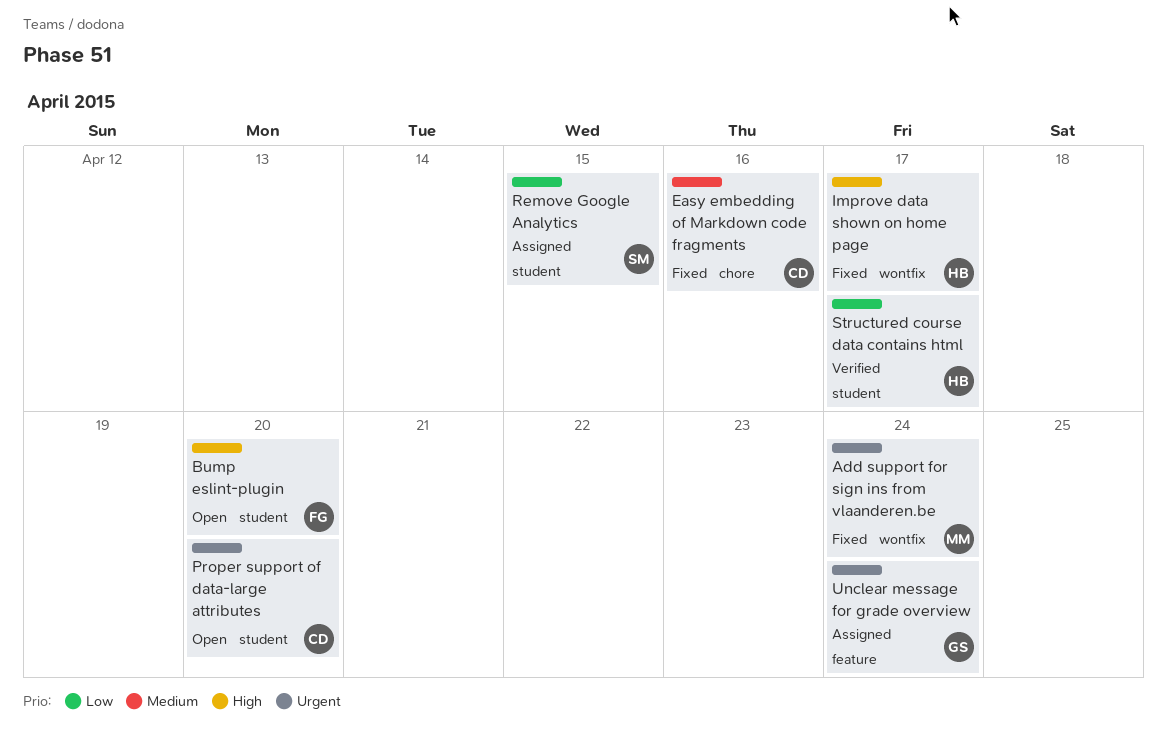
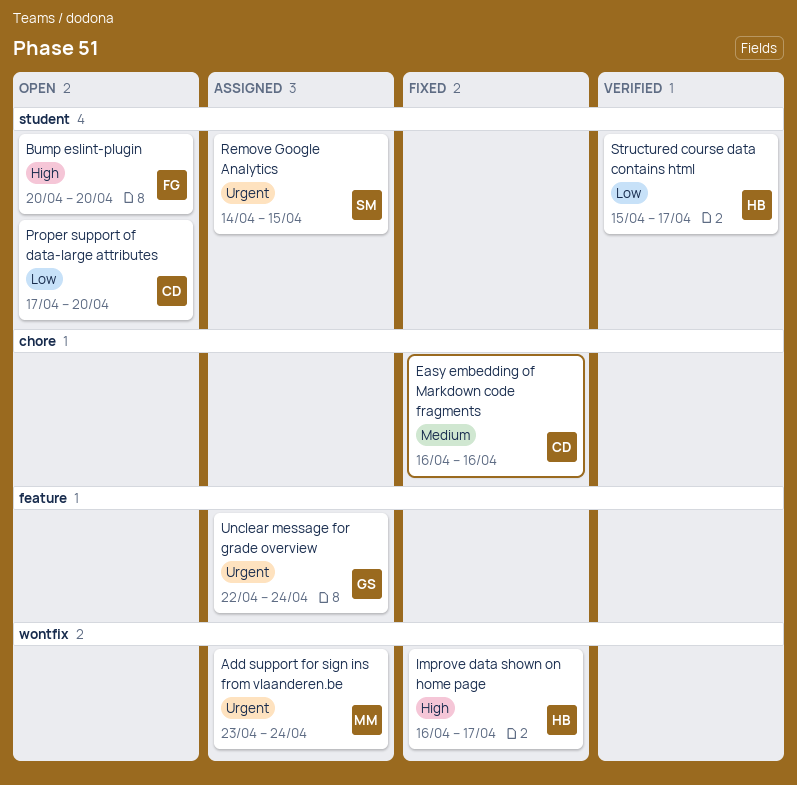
Add support for sign ins from vlaanderen.be, status: Fixed -> Assigned
Proper support of data-large attributes, priority: Urgent -> Low
Remove Google Analytics, priority: Low -> Urgent

